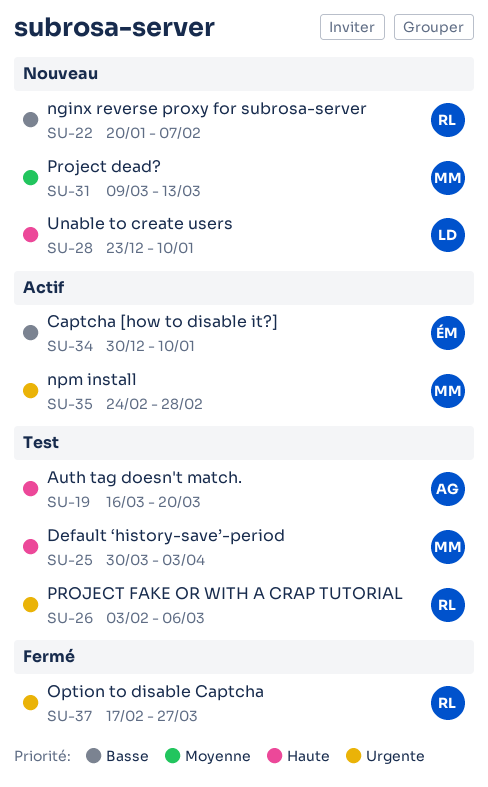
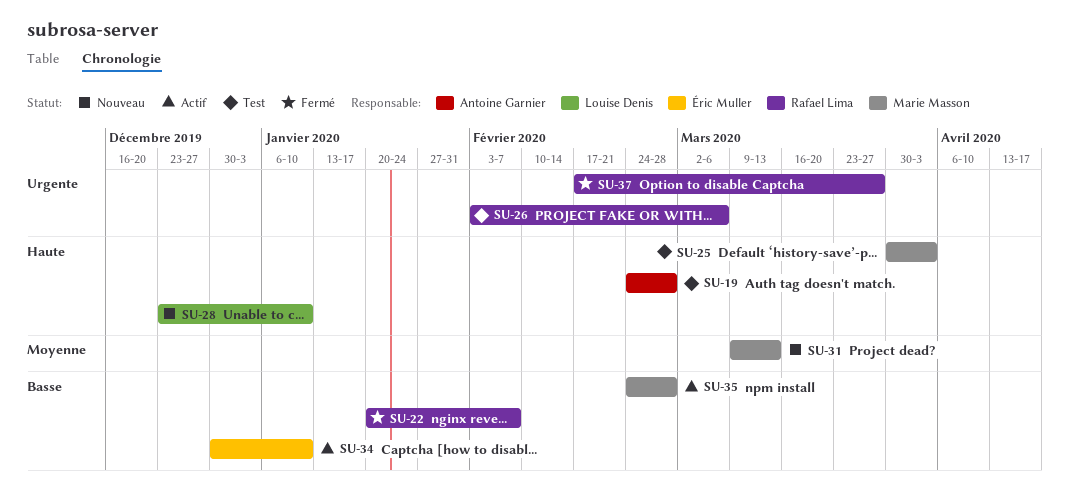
SU-19, start: Mar 16 -> Feb 24
SU-19, due: Mar 20 -> Feb 28
SU-22, status: Nouveau -> Fermé
SU-35, priority: Urgente -> Basse

